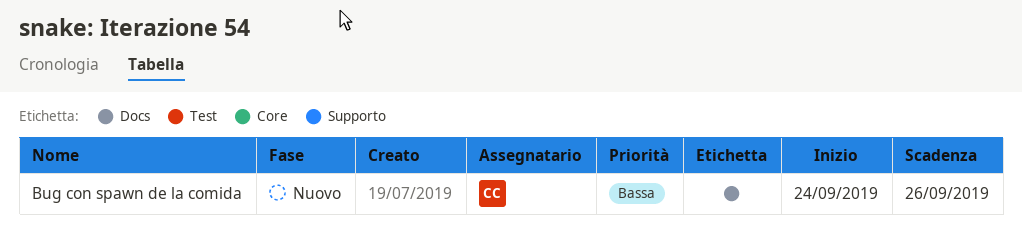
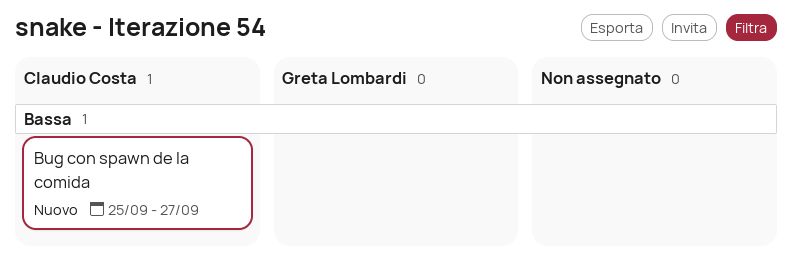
Bug con spawn de la comida, start: Sep 24 -> Sep 25
Bug con spawn de la comida, due: Sep 26 -> Sep 27

